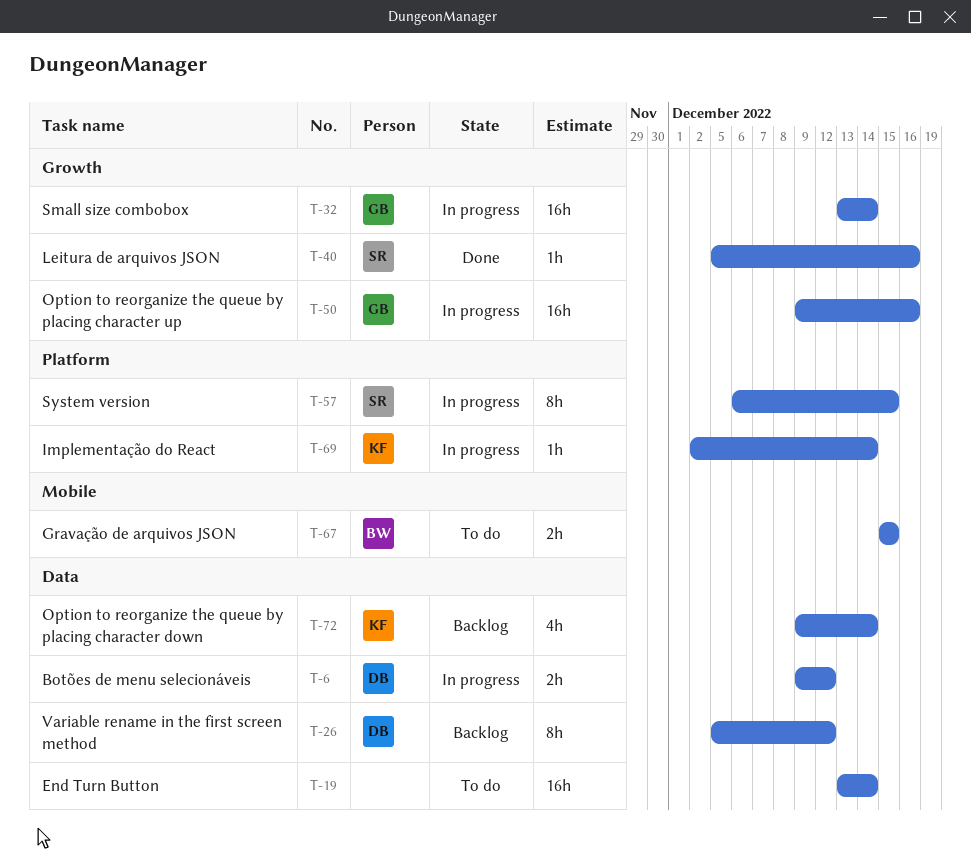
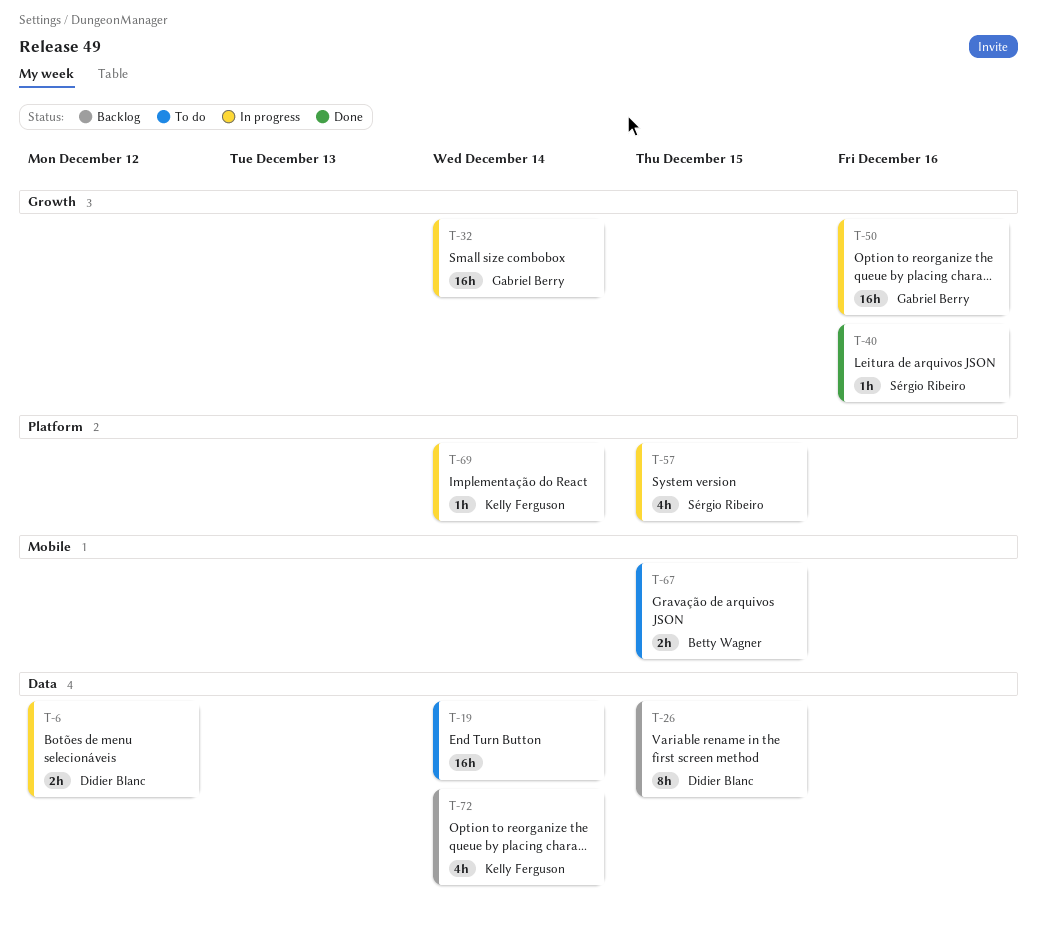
T-26, due: Dec 12 -> Dec 15
T-57, estimate: 8h -> 4h

